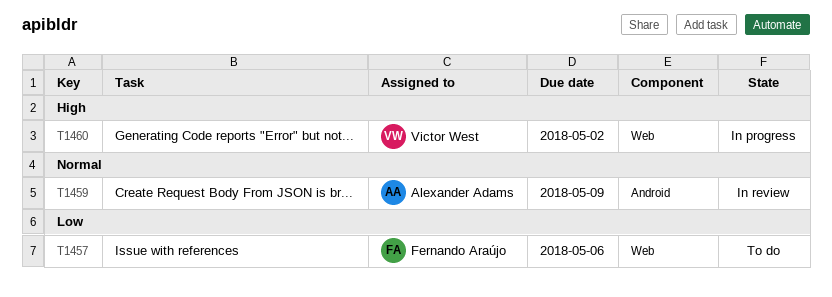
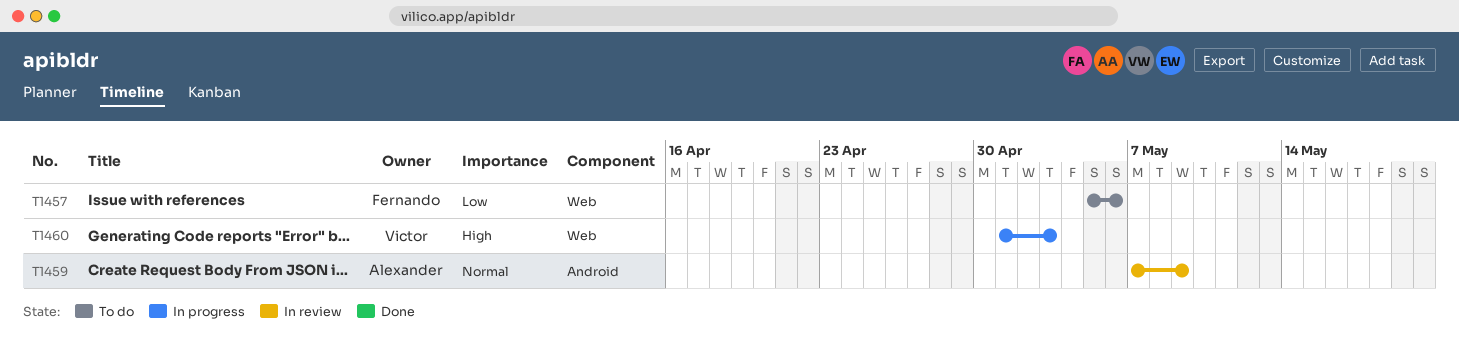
T1460, due: May 2 -> May 3

